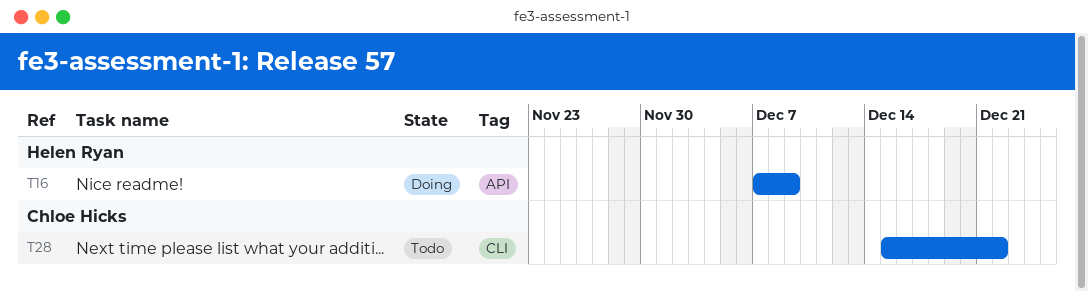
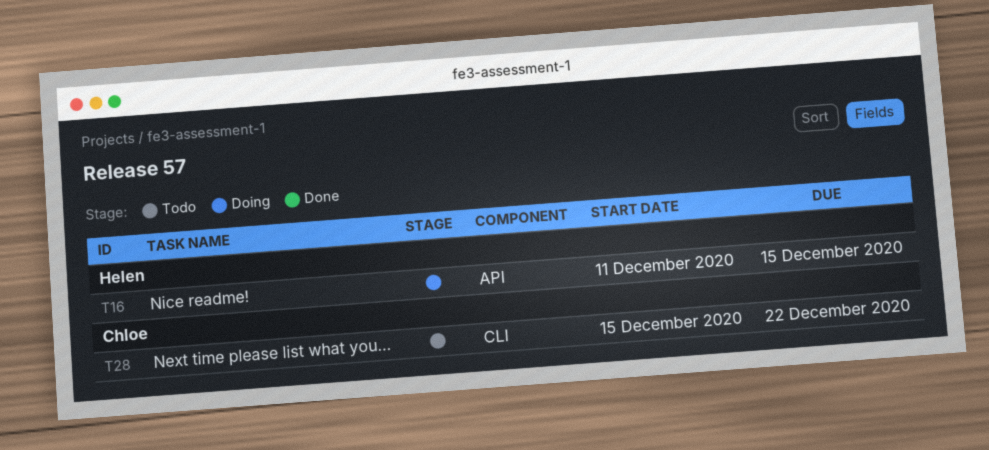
T16, start: Dec 7 -> Dec 11
T16, due: Dec 9 -> Dec 15

